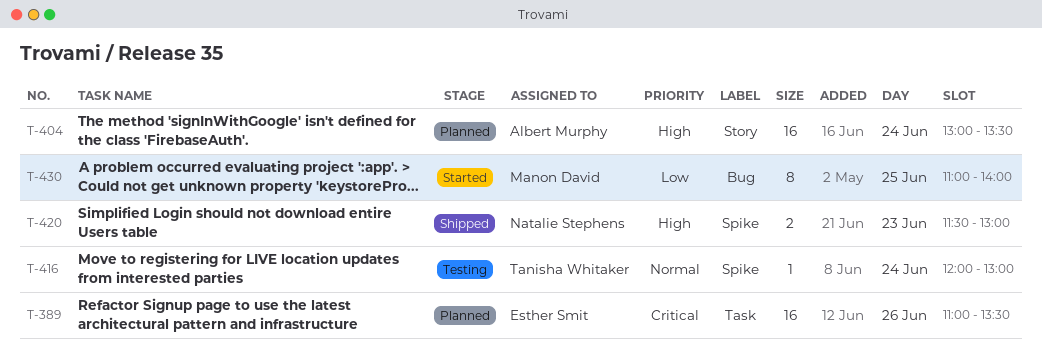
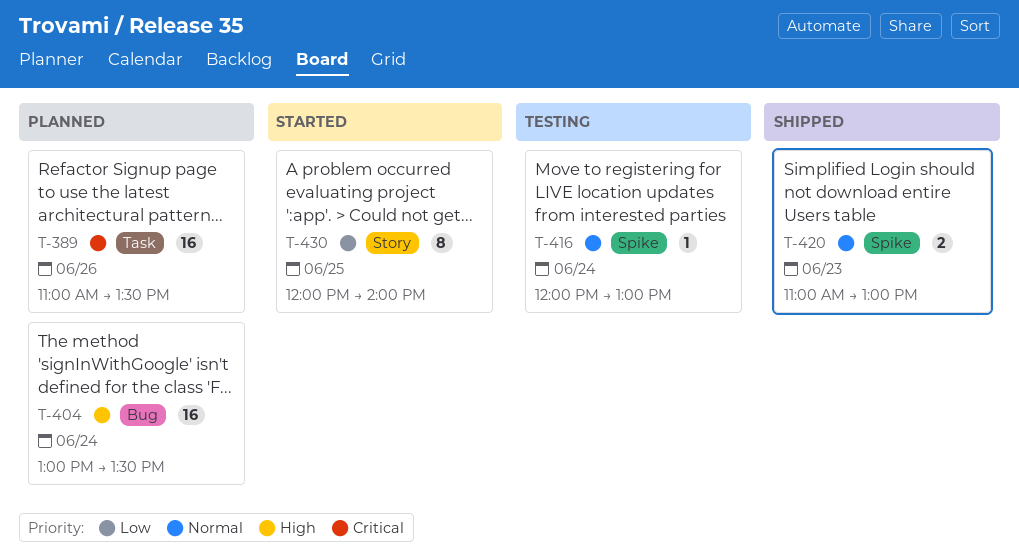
T-404, label: Story -> Bug
T-420, priority: High -> Normal
T-420, begins: 11:30 -> 11:00
T-430, label: Bug -> Story
T-430, begins: 11:00 -> 12:00

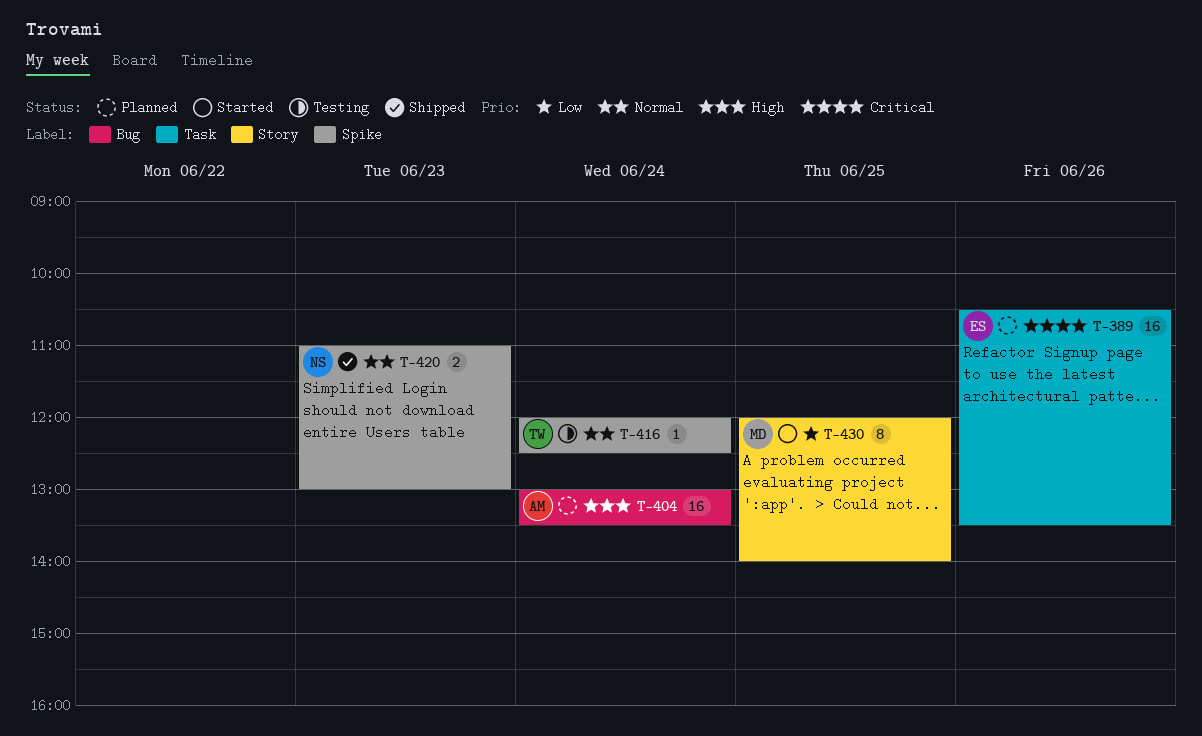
T-389, begins: 11:00 -> 10:30
T-416, ends: 13:00 -> 12:30

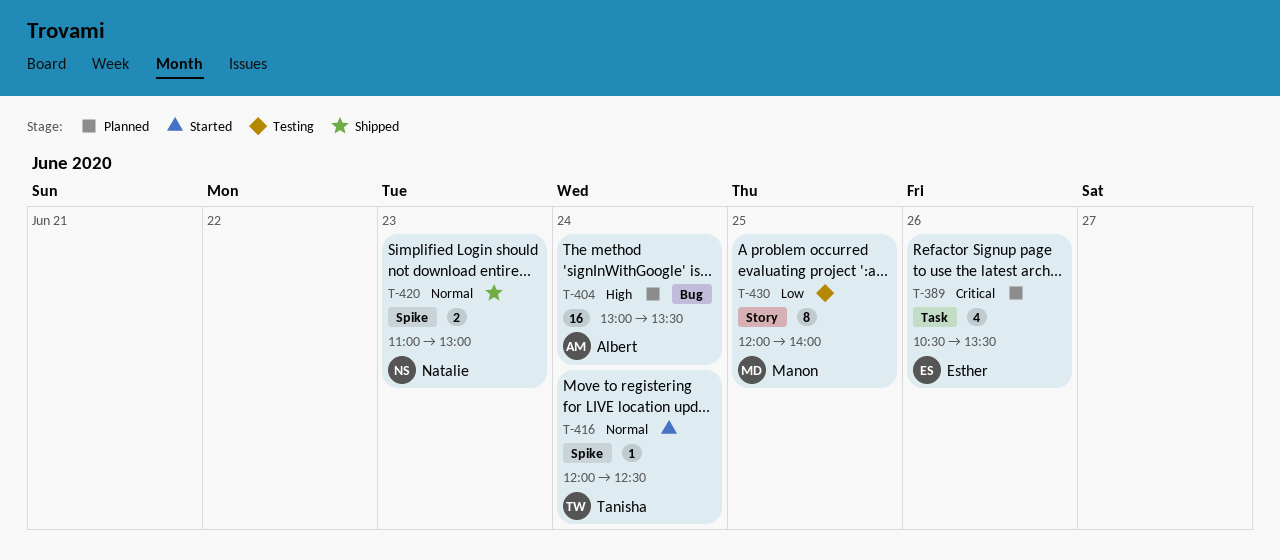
T-389, estimate: 16 -> 4
T-416, status: Testing -> Started
T-430, status: Started -> Testing

